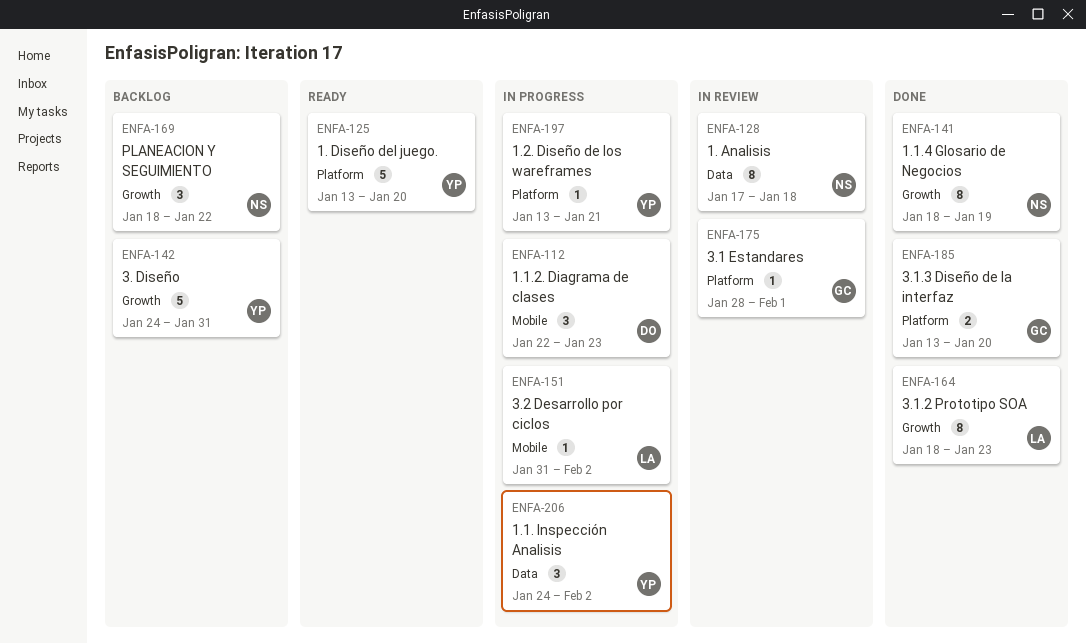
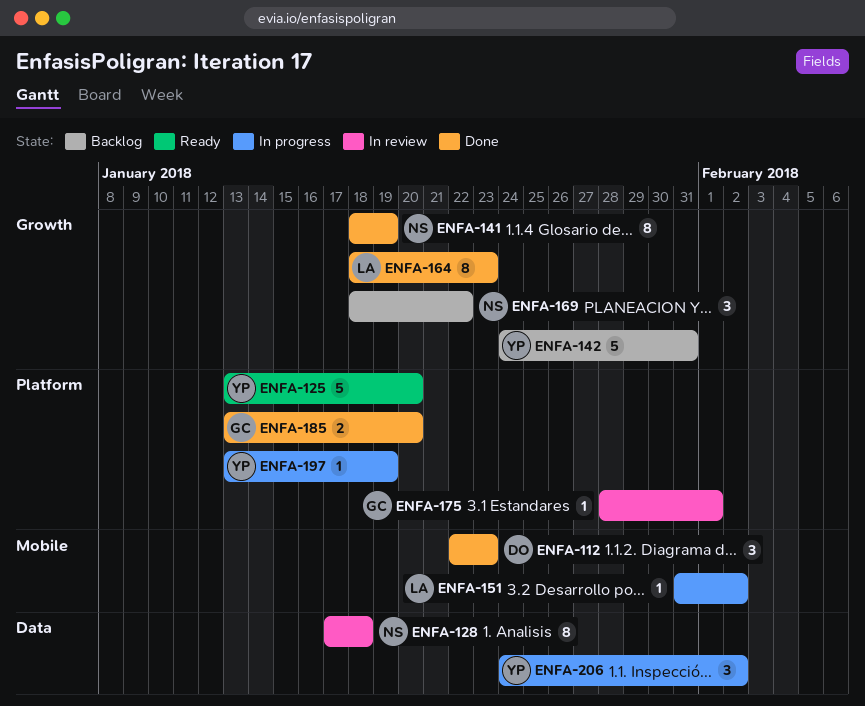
ENFA-112, status: In progress -> Done
ENFA-197, due: Jan 21 -> Jan 19

